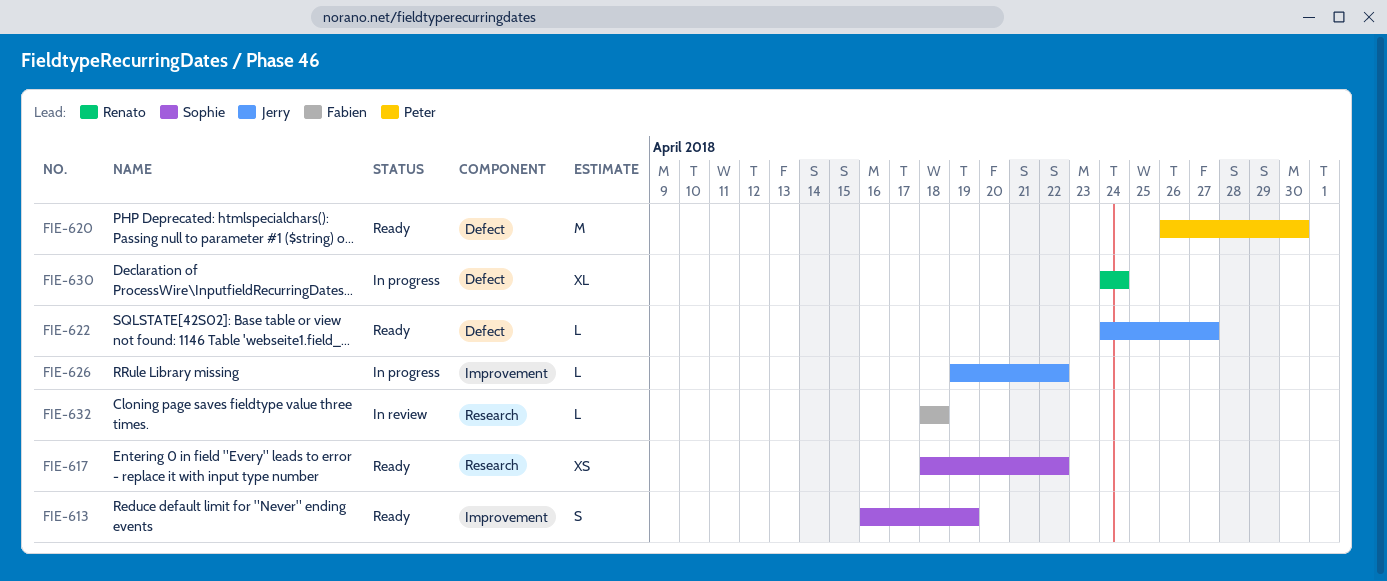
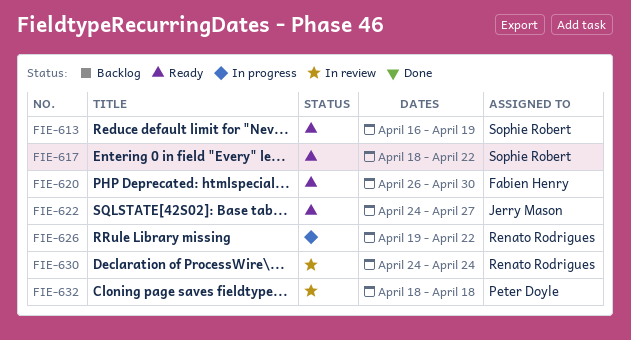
FIE-620, owner: Peter Doyle -> Fabien Henry
FIE-626, owner: Jerry Mason -> Renato Rodrigues
FIE-630, status: In progress -> In review
FIE-632, owner: Fabien Henry -> Peter Doyle

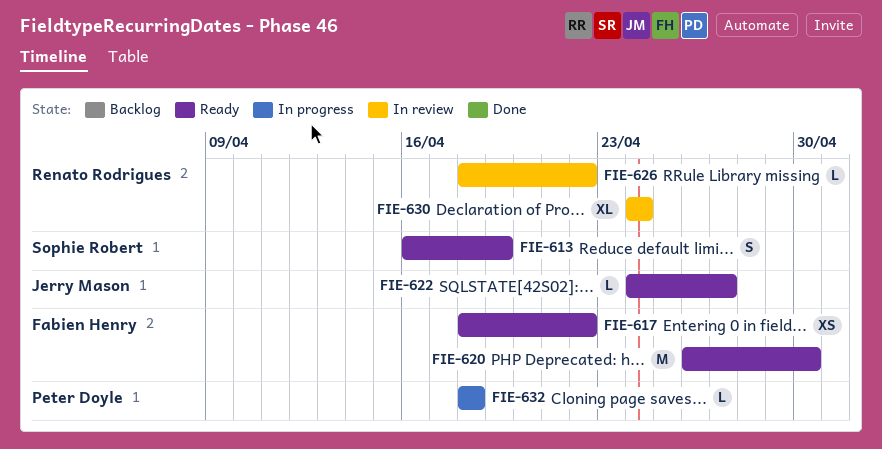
FIE-617, owner: Sophie Robert -> Fabien Henry
FIE-626, status: In progress -> In review
FIE-626, start: Apr 19 -> Apr 18
FIE-632, status: In review -> In progress

